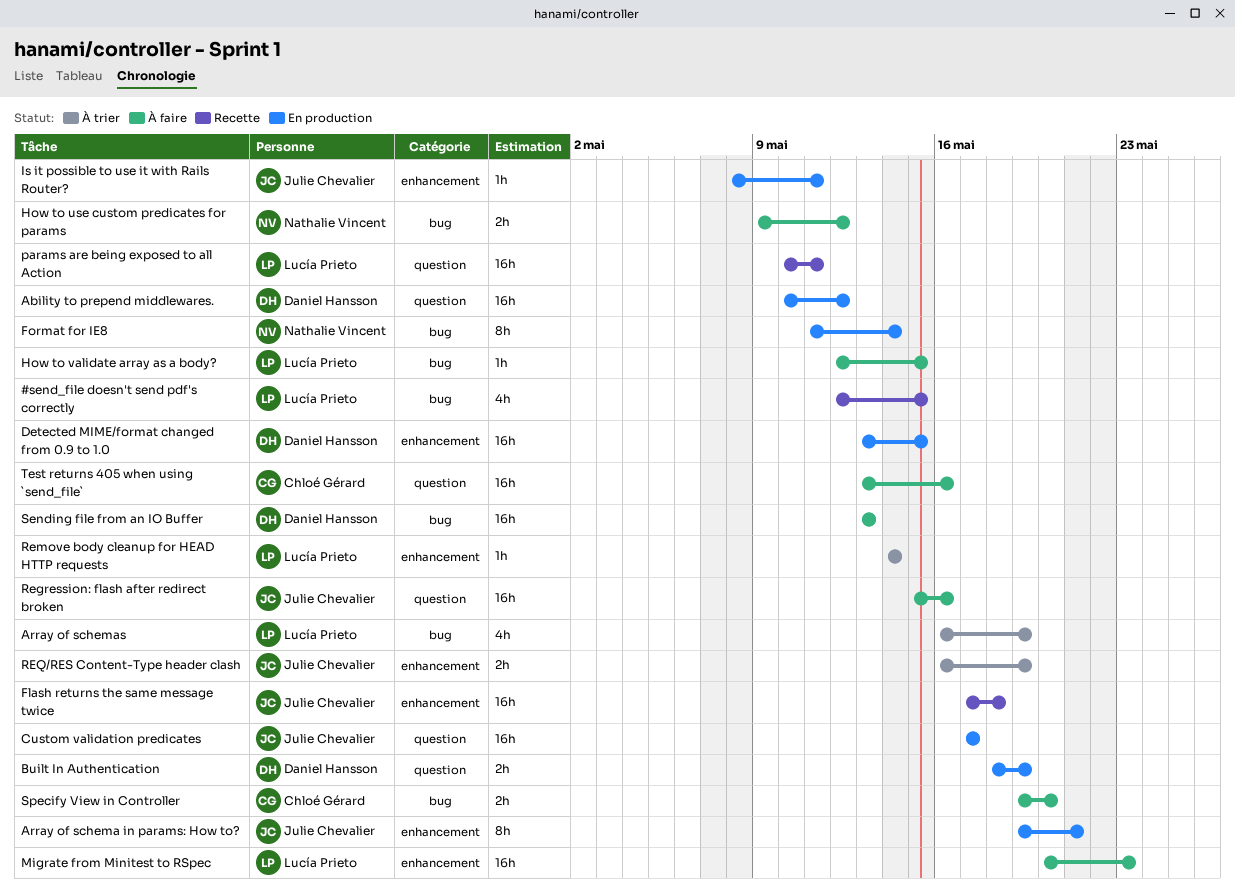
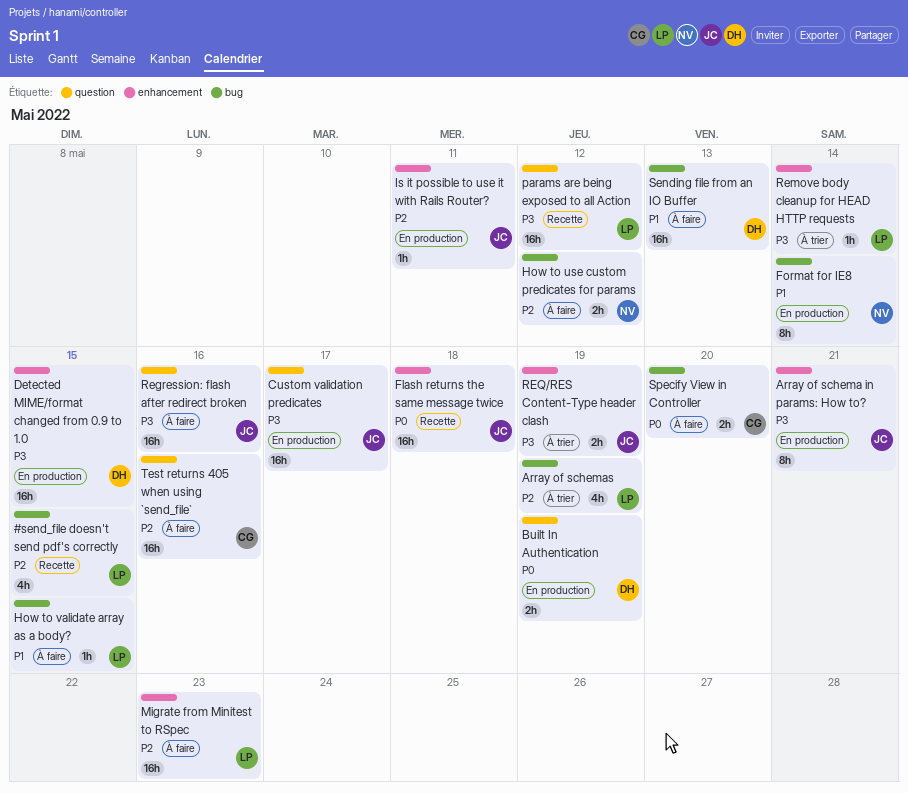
Ability to prepend middlewares.: present -> none
params are being exposed to all Action, due: May 11 -> May 12

